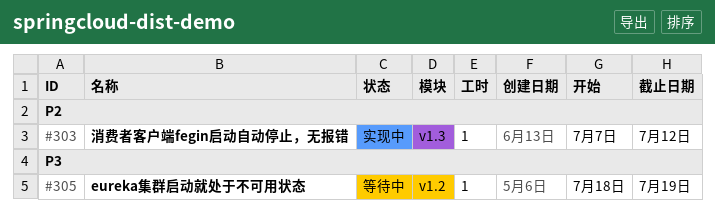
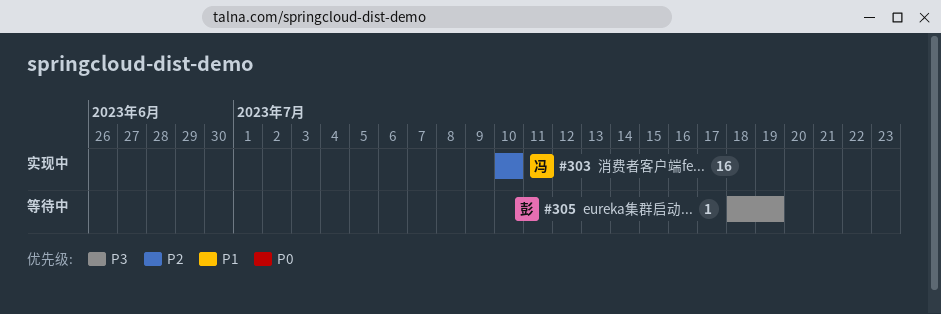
#303, estimate: 1 -> 16
#303, start: Jul 7 -> Jul 10
#303, due: Jul 12 -> Jul 10

